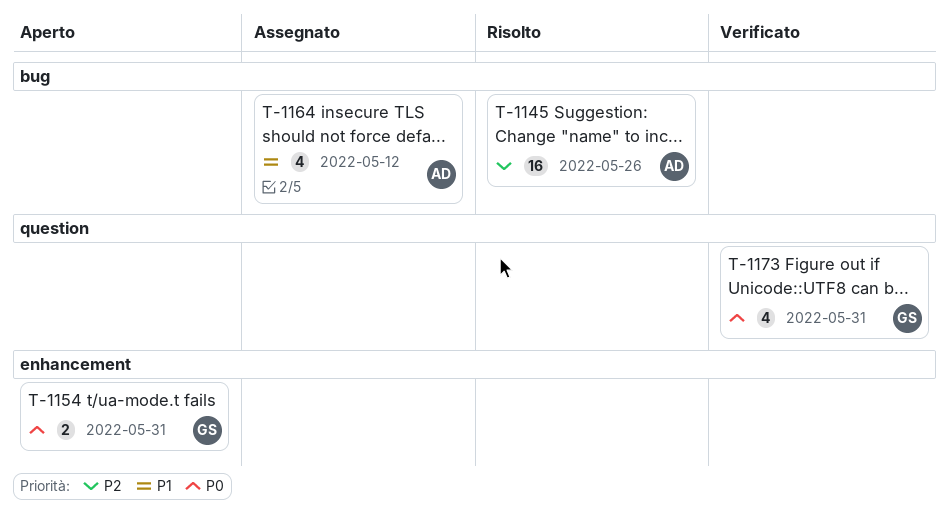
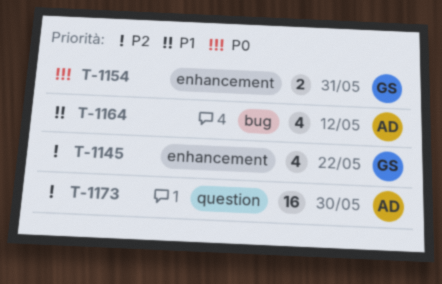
T-1145, owner: AD -> GS
T-1145, label: bug -> enhancement
T-1145, estimate: 16 -> 4
T-1145, due: May 26 -> May 22
T-1173, owner: GS -> AD
T-1173, priority: P0 -> P2
T-1173, estimate: 4 -> 16
T-1173, due: May 31 -> May 30

